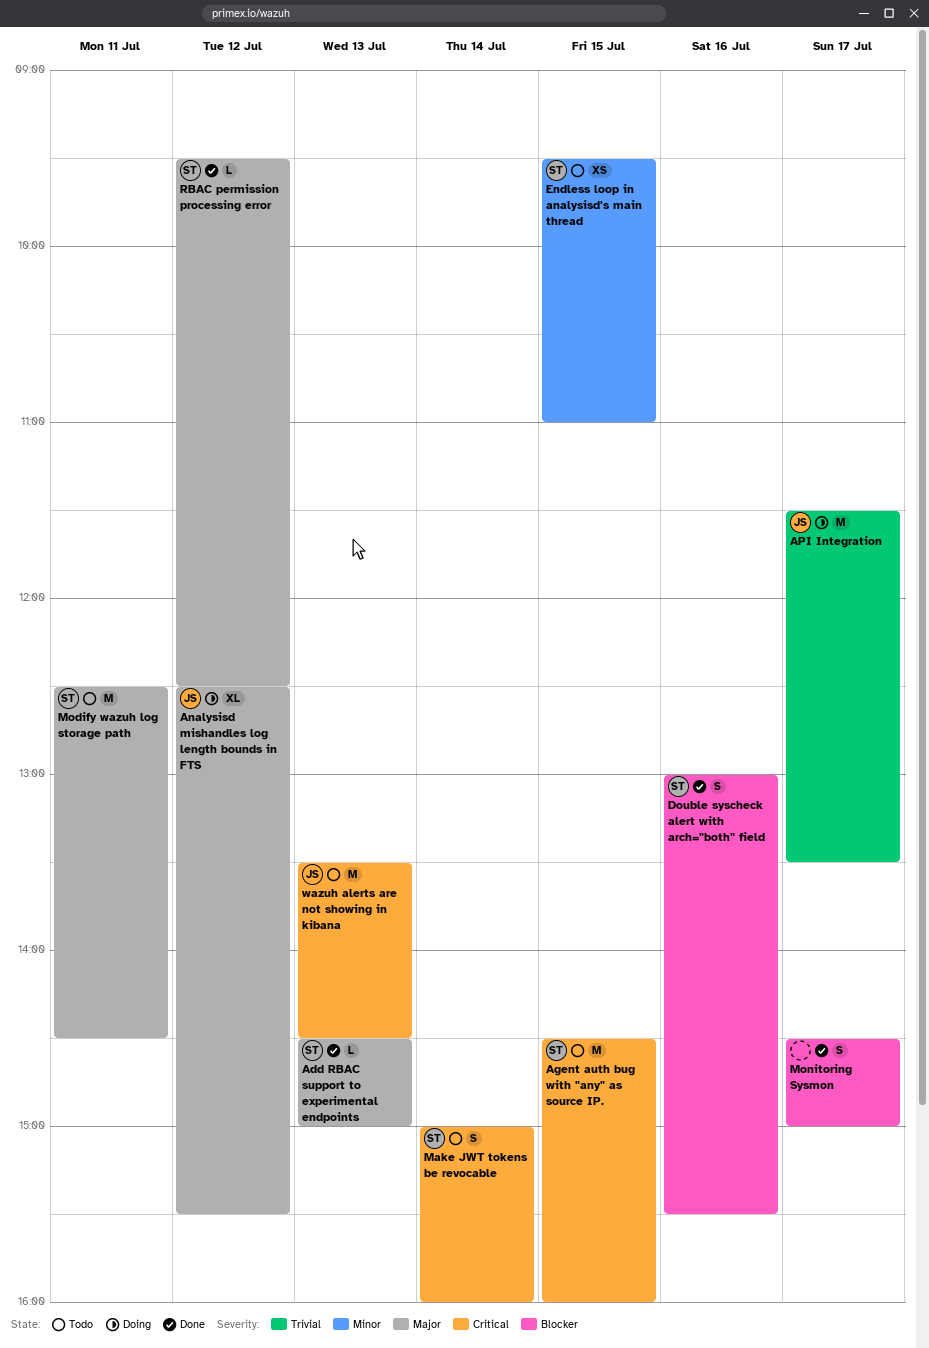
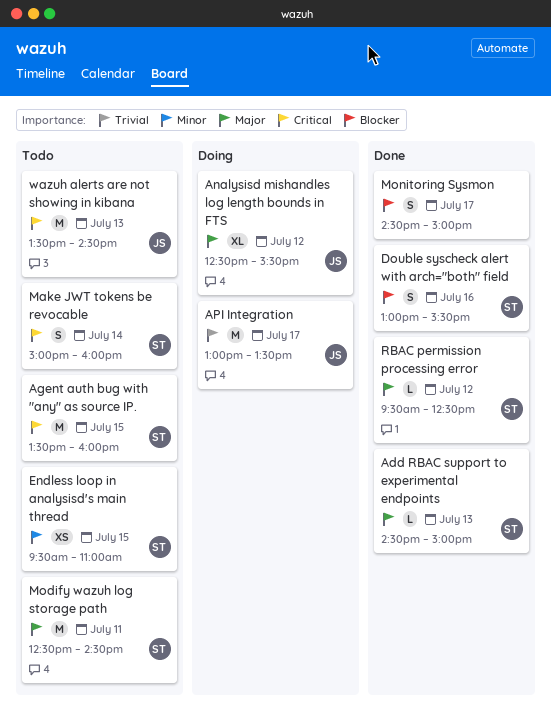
Agent auth bug with "any" as source IP., begins: 14:30 -> 13:30
API Integration, begins: 11:30 -> 13:00

